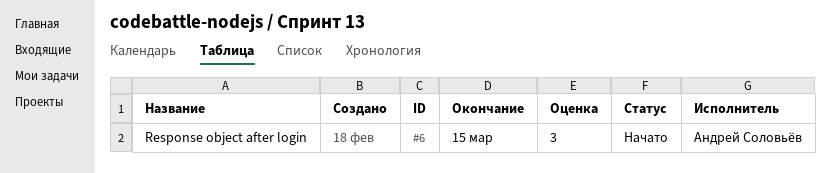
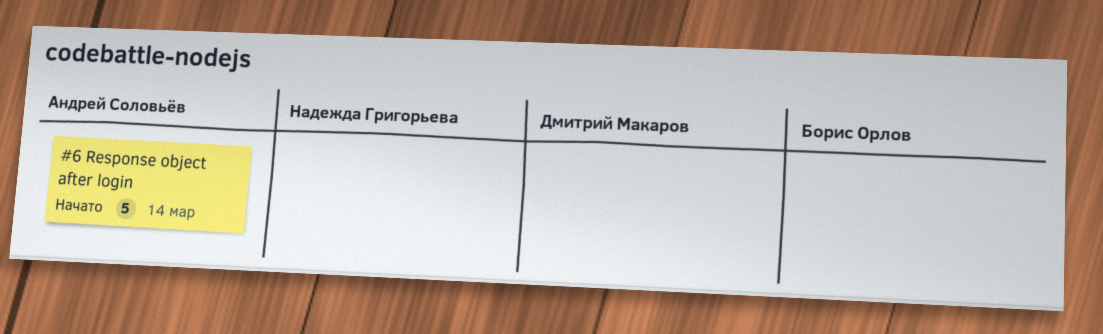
#6, estimate: 3 -> 5
#6, due: Mar 15 -> Mar 14

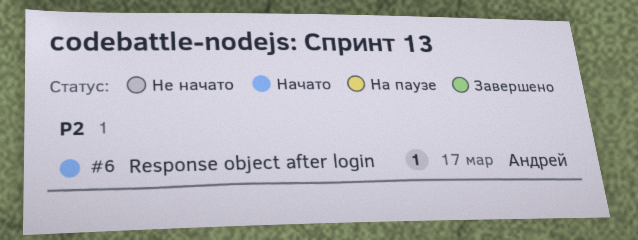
#6, estimate: 5 -> 1
#6, due: Mar 14 -> Mar 17

